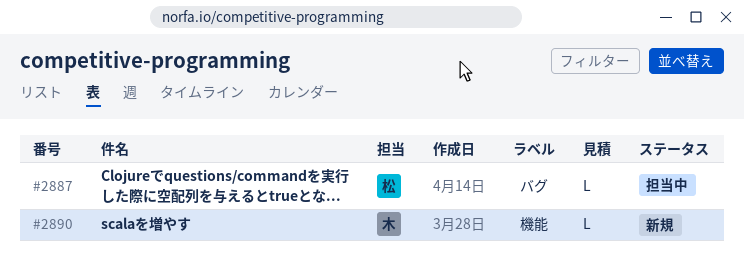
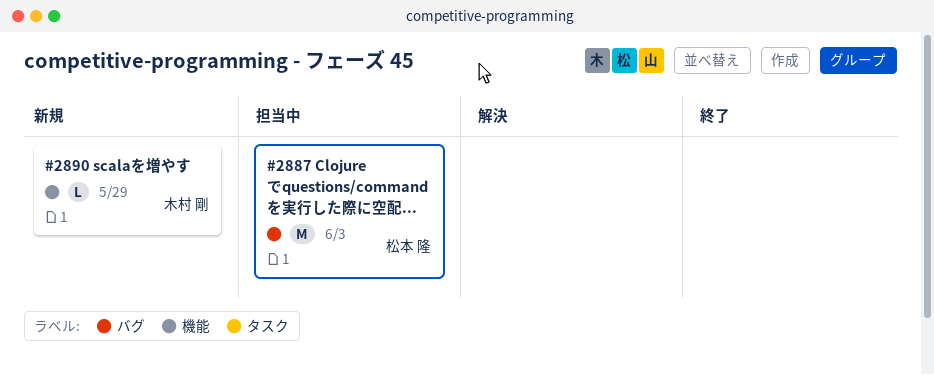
#2887, estimate: L -> M

